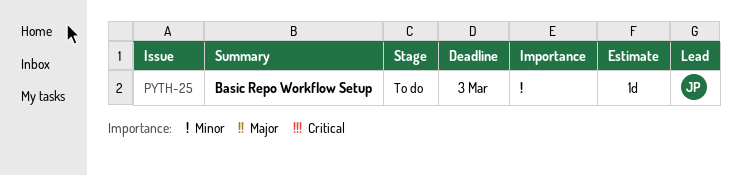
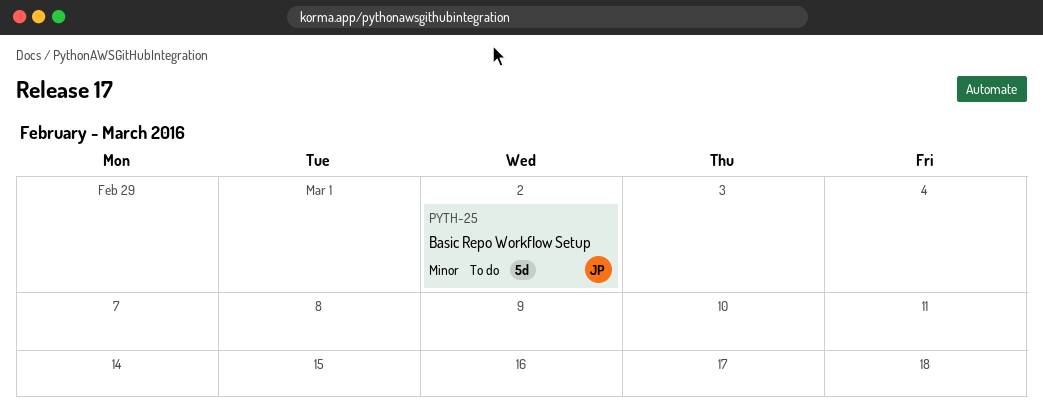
PYTH-25, estimate: 1d -> 5d
PYTH-25, due: Mar 3 -> Mar 2

